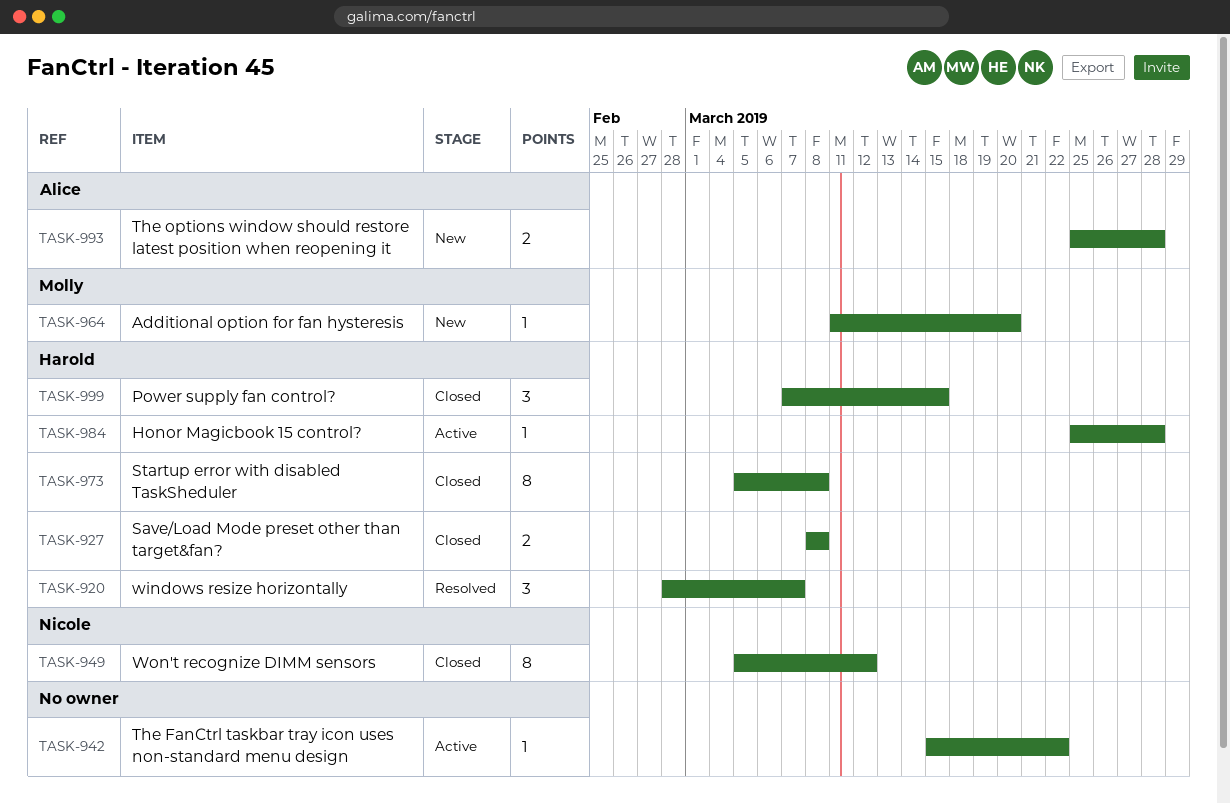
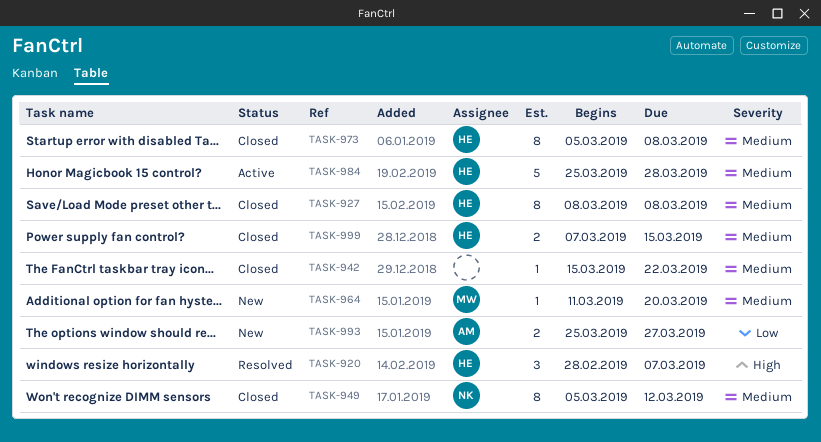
TASK-927, estimate: 2 -> 8
TASK-942, status: Active -> Closed
TASK-984, estimate: 1 -> 5
TASK-993, due: Mar 28 -> Mar 27
TASK-999, estimate: 3 -> 2

